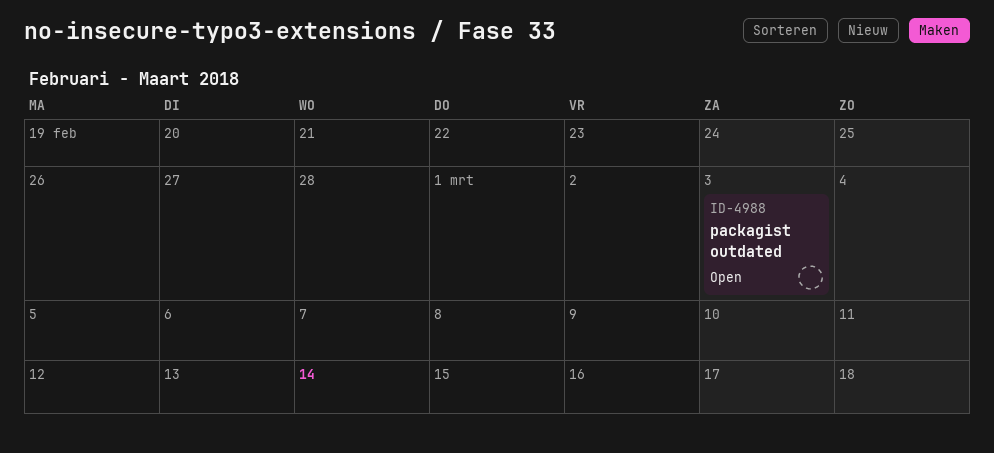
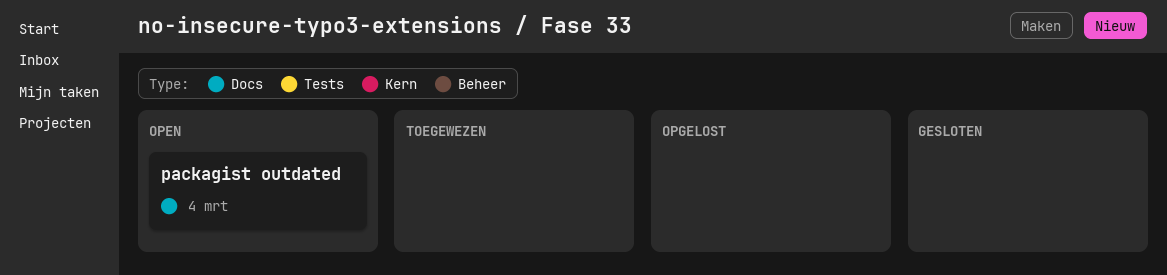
packagist outdated, due: Mar 3 -> Mar 4

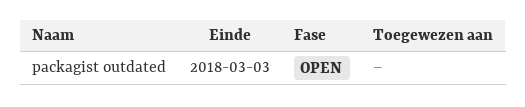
packagist outdated, due: Mar 4 -> Mar 3

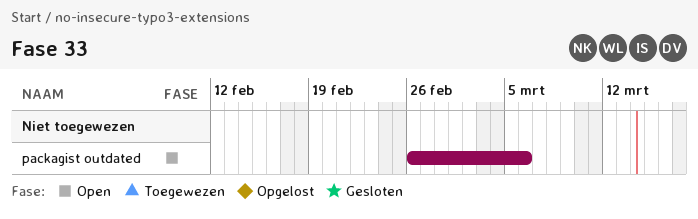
packagist outdated, due: Mar 3 -> Mar 6

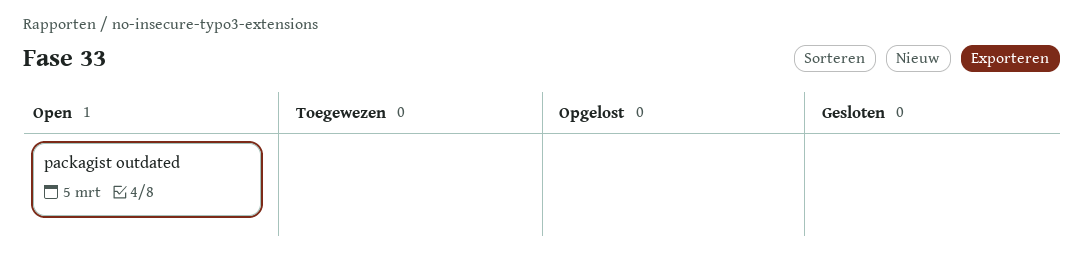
packagist outdated, due: Mar 6 -> Mar 5

